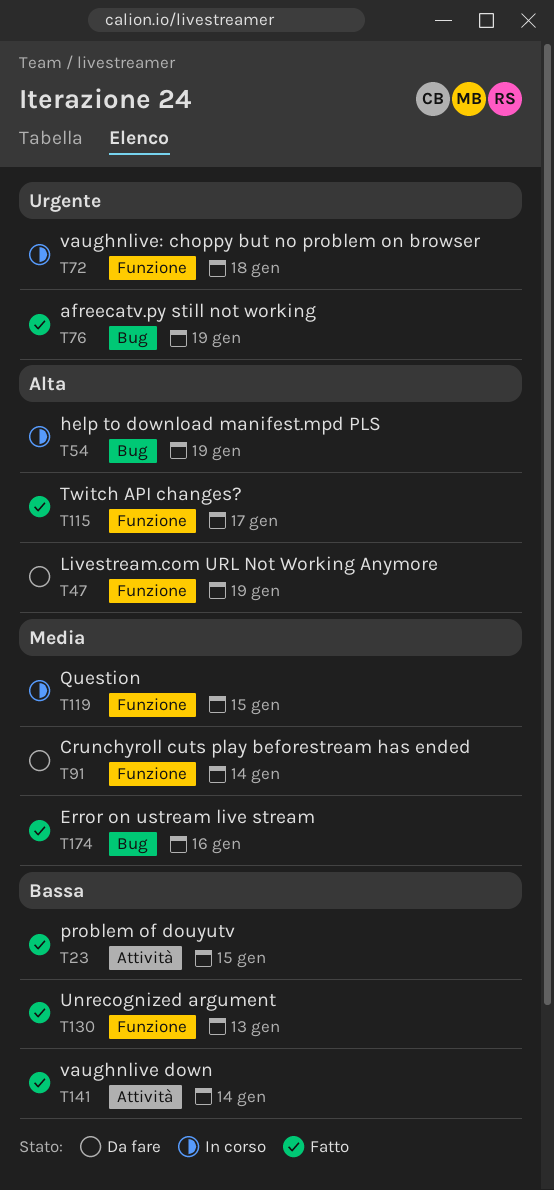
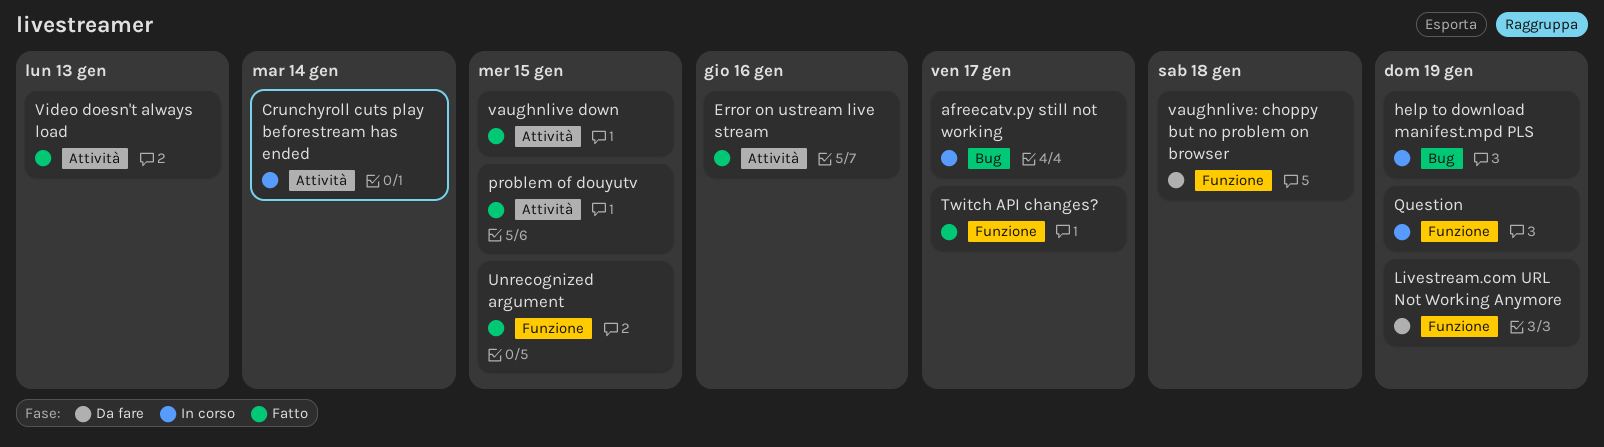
afreecatv.py still not working, status: Fatto -> In corso
afreecatv.py still not working, due: Jan 19 -> Jan 17
Crunchyroll cuts play beforestream has ended, status: Da fare -> In corso
Crunchyroll cuts play beforestream has ended, label: Funzione -> Attività
Error on ustream live stream, label: Bug -> Attività
Question, due: Jan 15 -> Jan 19
Unrecognized argument, due: Jan 13 -> Jan 15
vaughnlive down, due: Jan 14 -> Jan 15
vaughnlive: choppy but no problem on browser, status: In corso -> Da fare
Video doesn't always load: none -> present

